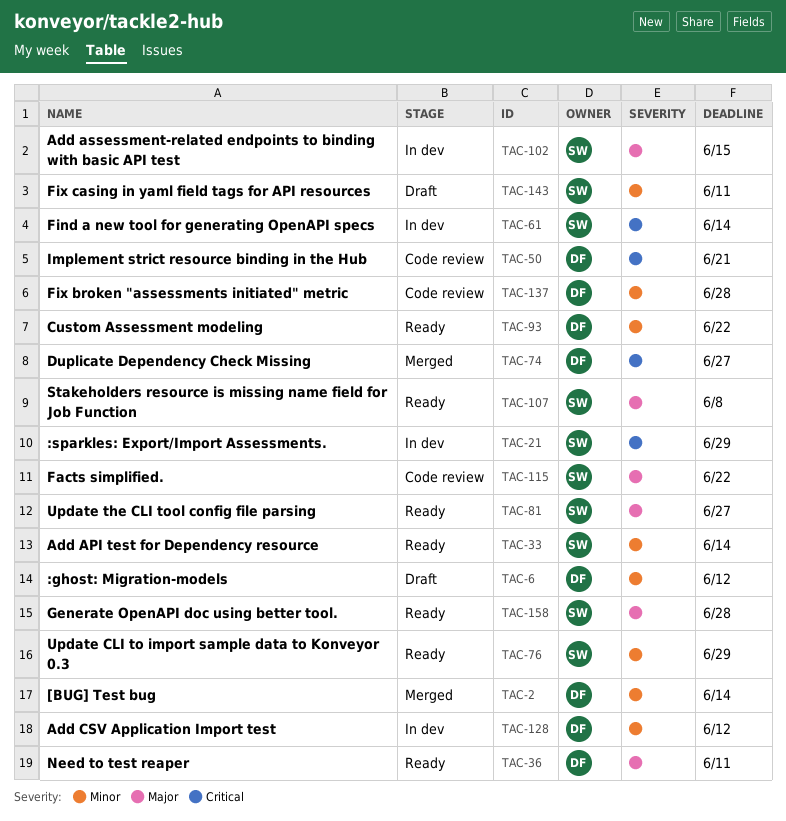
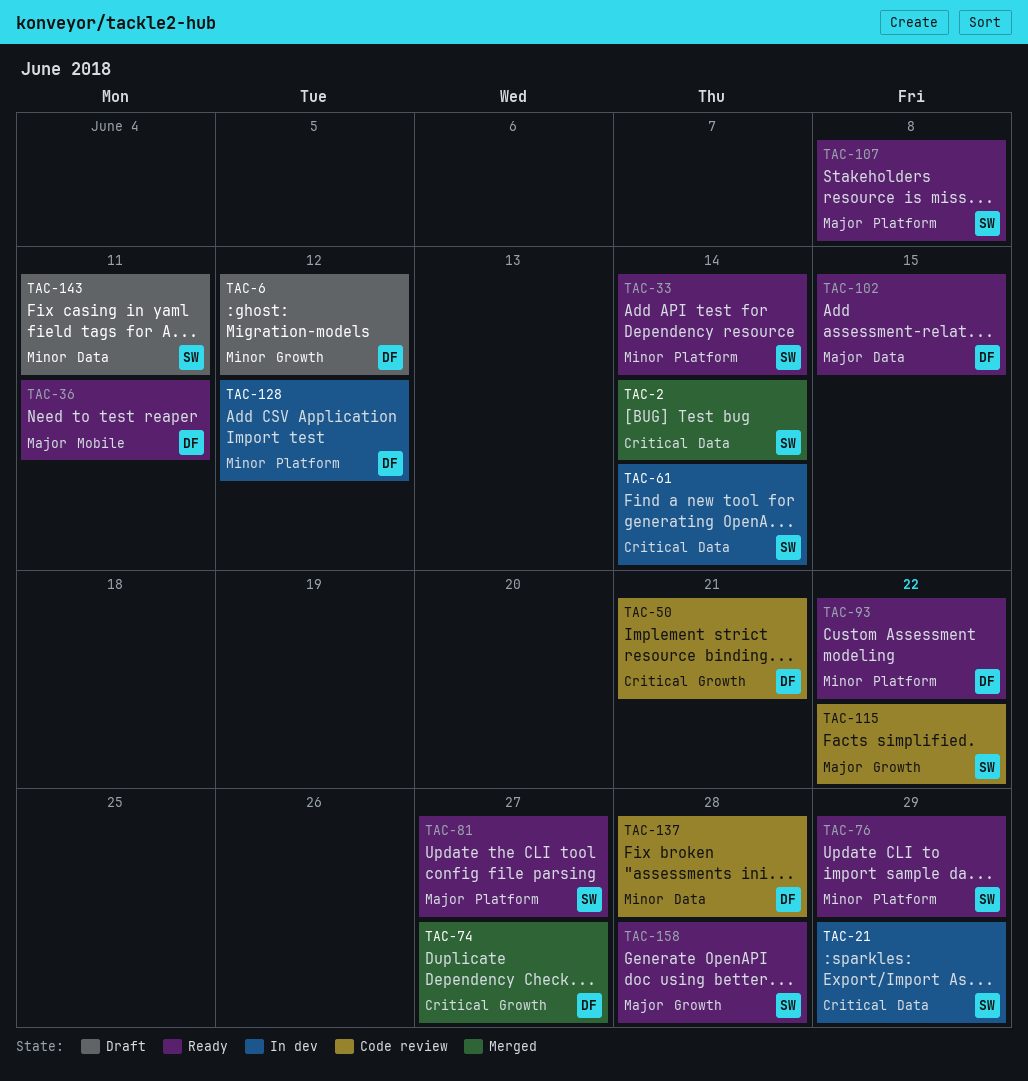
TAC-2, owner: DF -> SW
TAC-2, priority: Minor -> Critical
TAC-102, status: In dev -> Ready
TAC-102, owner: SW -> DF

